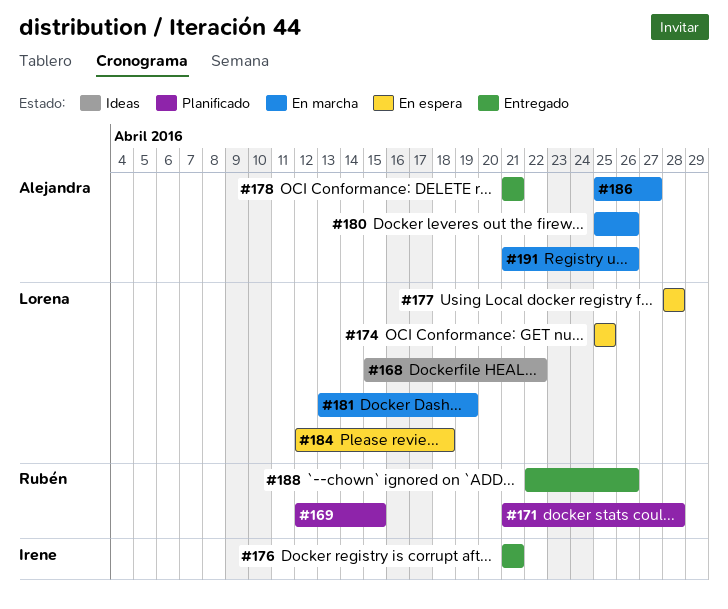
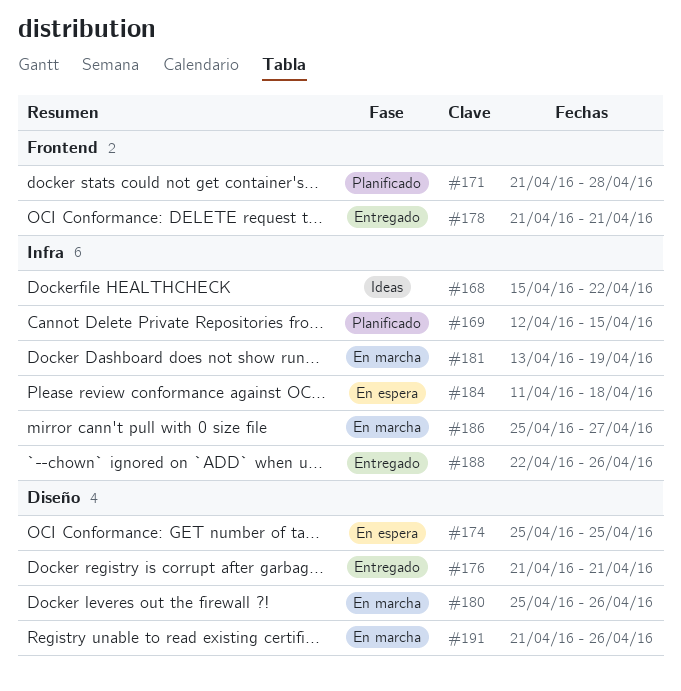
#177: present -> none
#184, start: Apr 12 -> Apr 11

